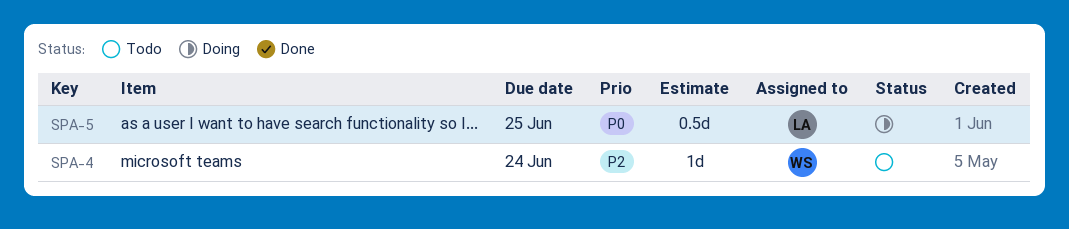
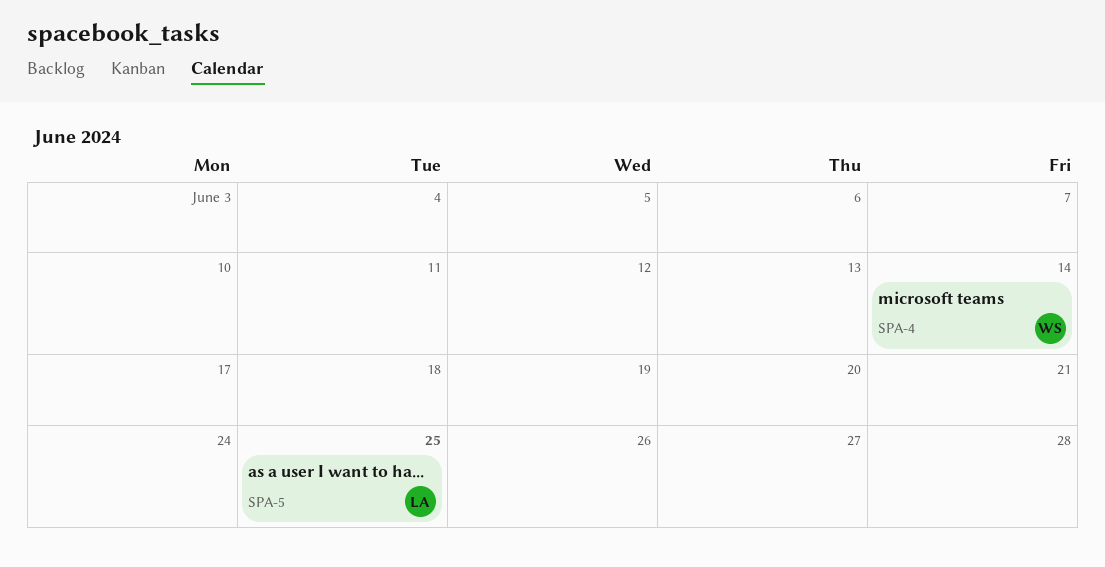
SPA-4, due: Jun 24 -> Jun 14

